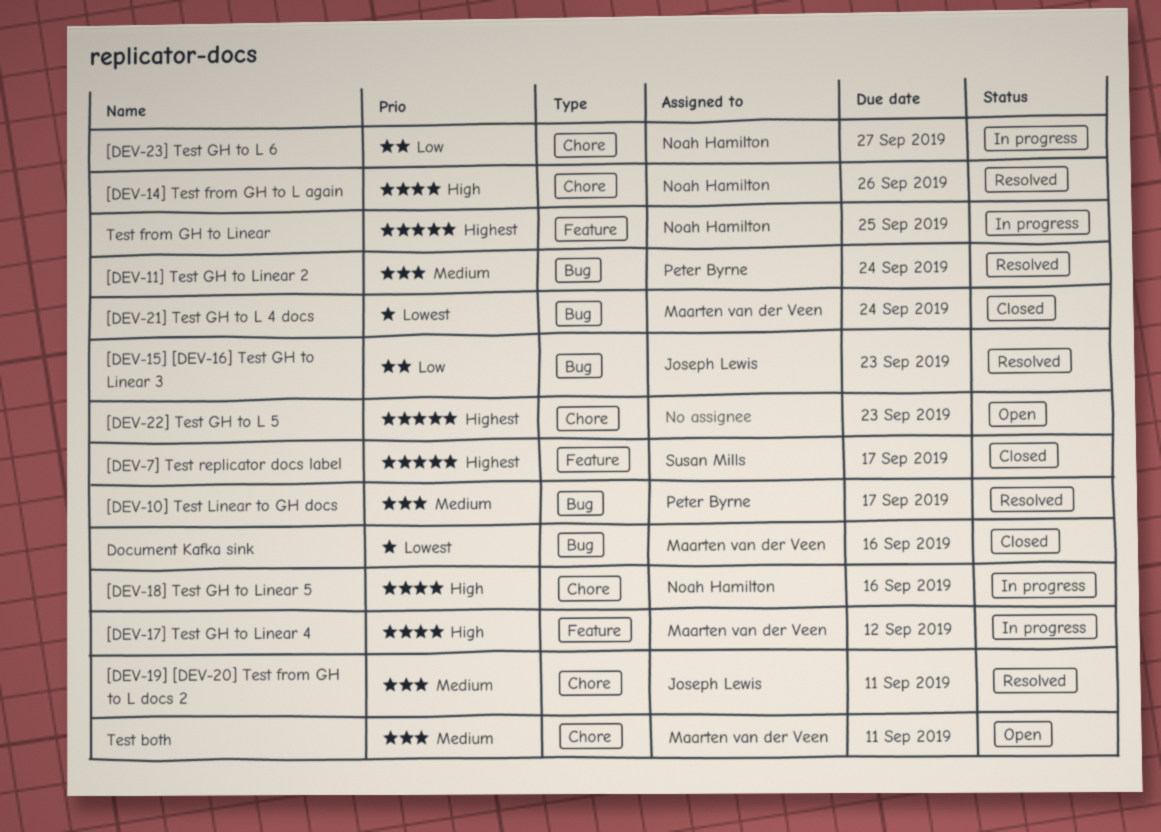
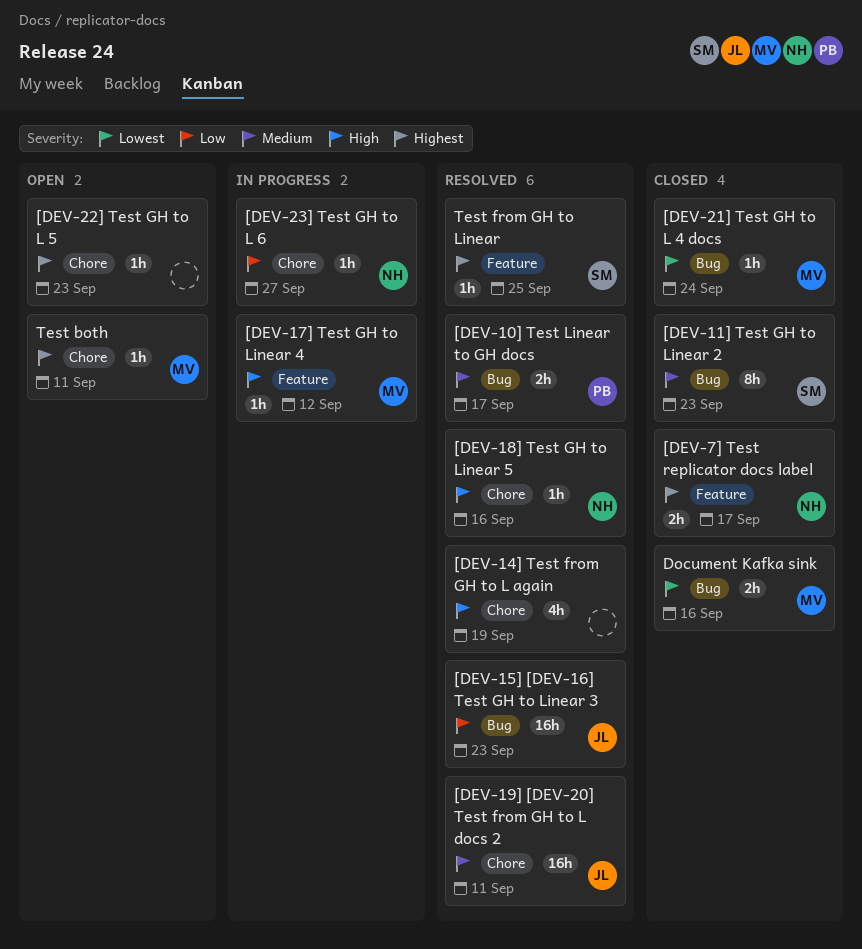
[DEV-11] Test GH to Linear 2, status: Resolved -> Closed
[DEV-11] Test GH to Linear 2, owner: Peter Byrne -> Susan Mills
[DEV-11] Test GH to Linear 2, due: Sep 24 -> Sep 23
[DEV-14] Test from GH to L again, owner: Noah Hamilton -> none
[DEV-14] Test from GH to L again, due: Sep 26 -> Sep 19
[DEV-18] Test GH to Linear 5, status: In progress -> Resolved
[DEV-7] Test replicator docs label, owner: Susan Mills -> Noah Hamilton
Test both, priority: Medium -> Highest
Test from GH to Linear, status: In progress -> Resolved
Test from GH to Linear, owner: Noah Hamilton -> Susan Mills

